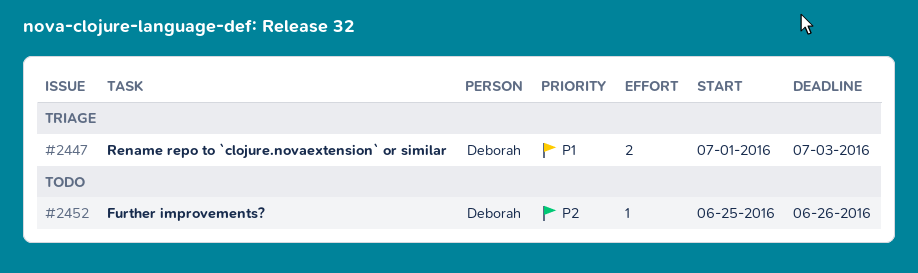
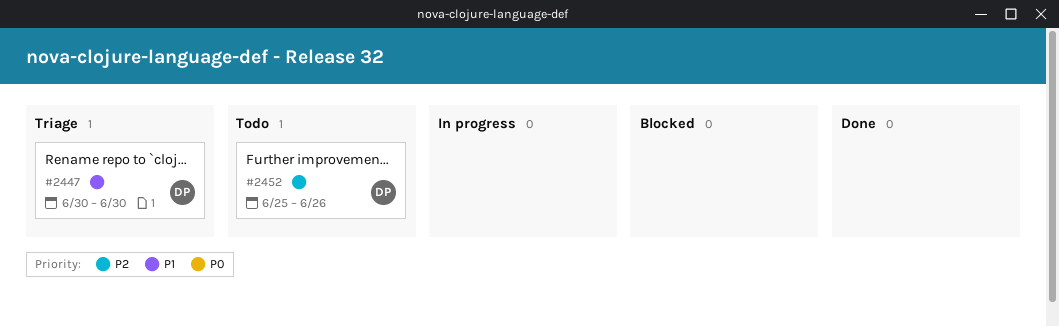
#2447, start: Jul 1 -> Jun 30
#2447, due: Jul 3 -> Jun 30

